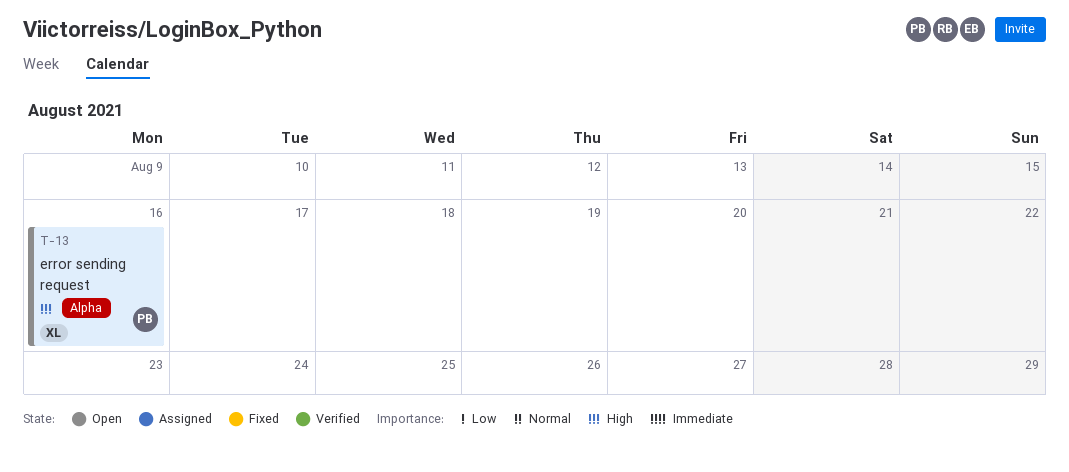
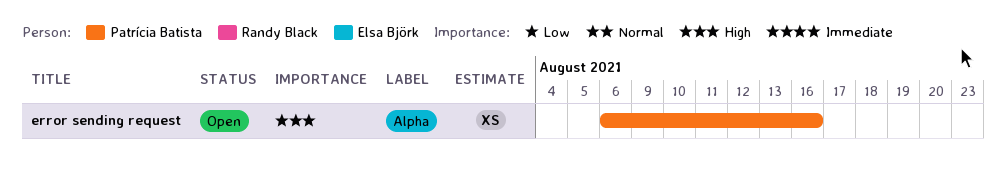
error sending request, estimate: XL -> XS

